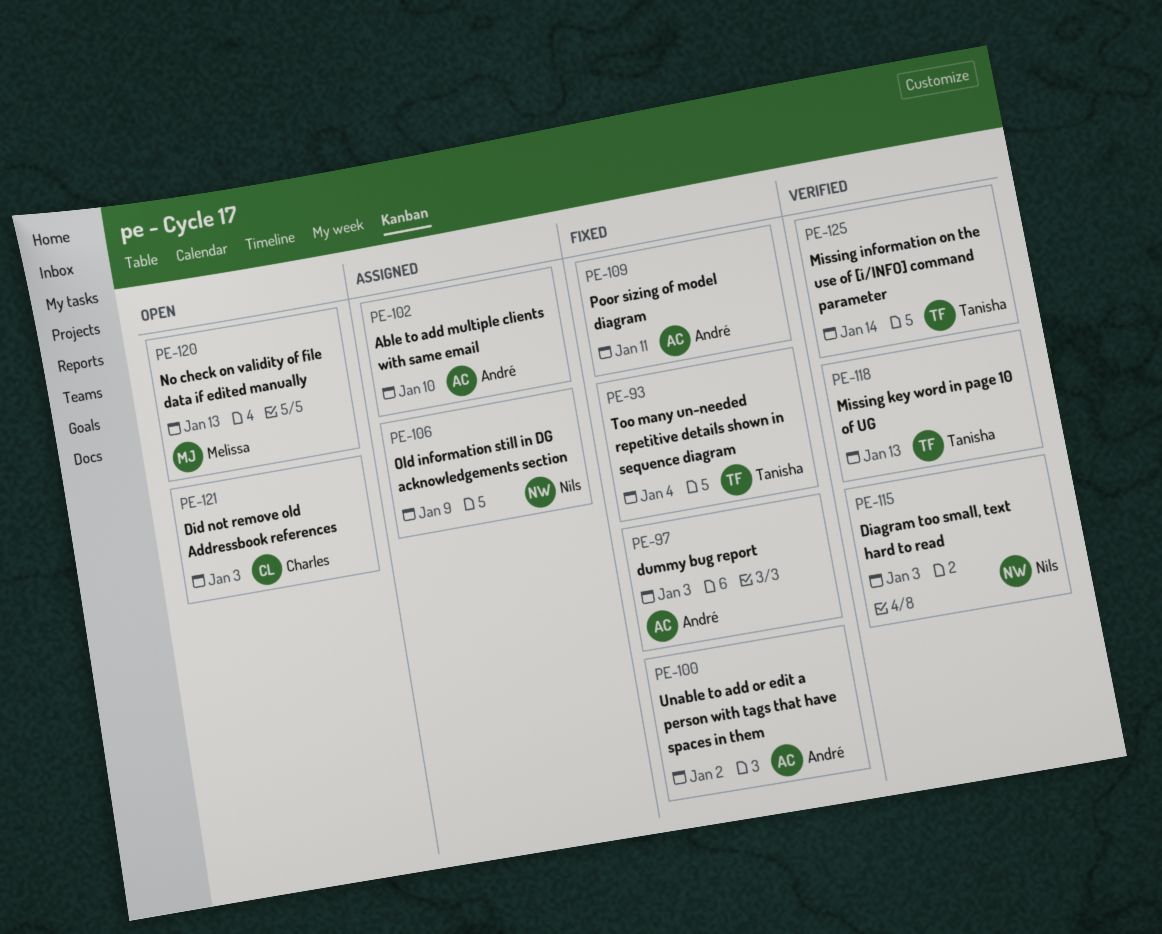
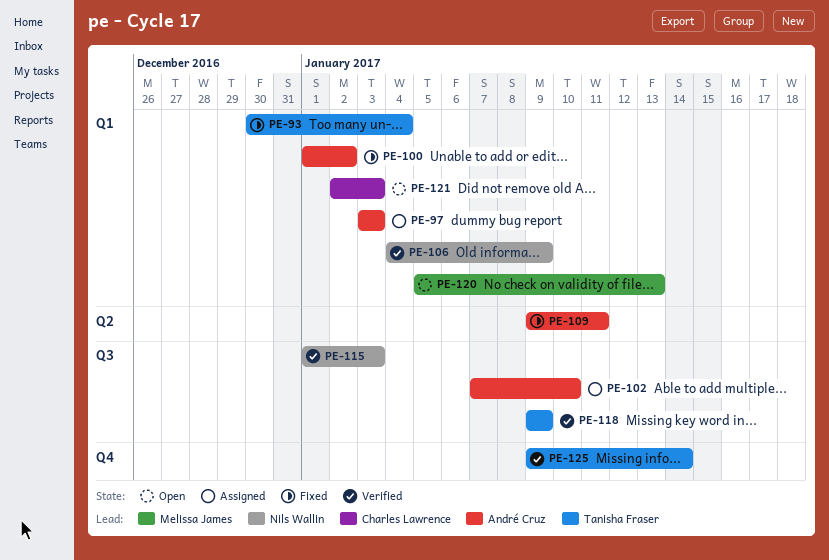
PE-97, status: Fixed -> Assigned
PE-106, status: Assigned -> Verified
PE-118, due: Jan 13 -> Jan 9

